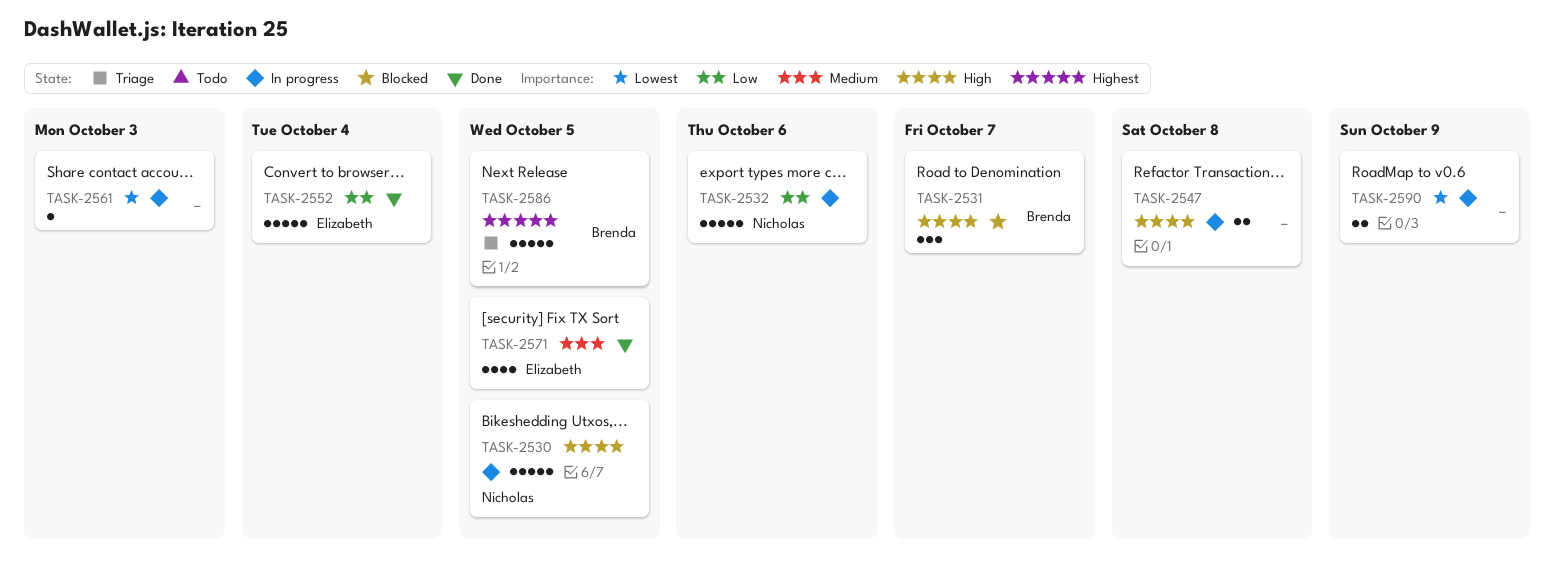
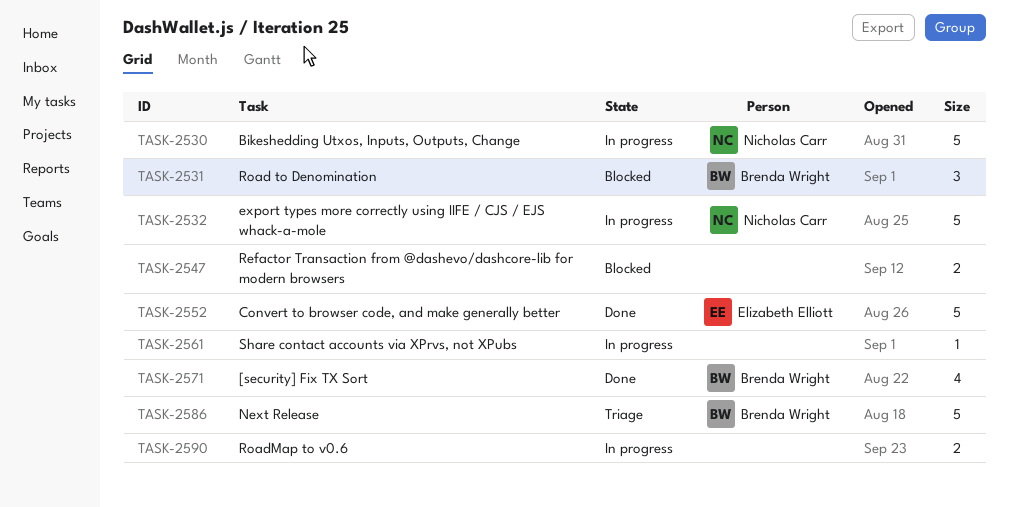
TASK-2547, status: In progress -> Blocked
TASK-2571, owner: Elizabeth Elliott -> Brenda Wright

